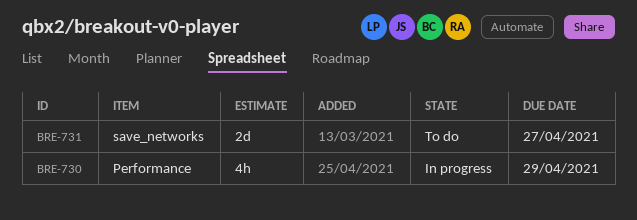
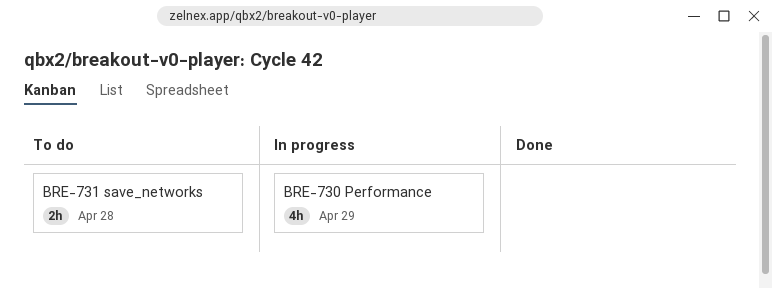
BRE-731, estimate: 2d -> 2h
BRE-731, due: Apr 27 -> Apr 28

